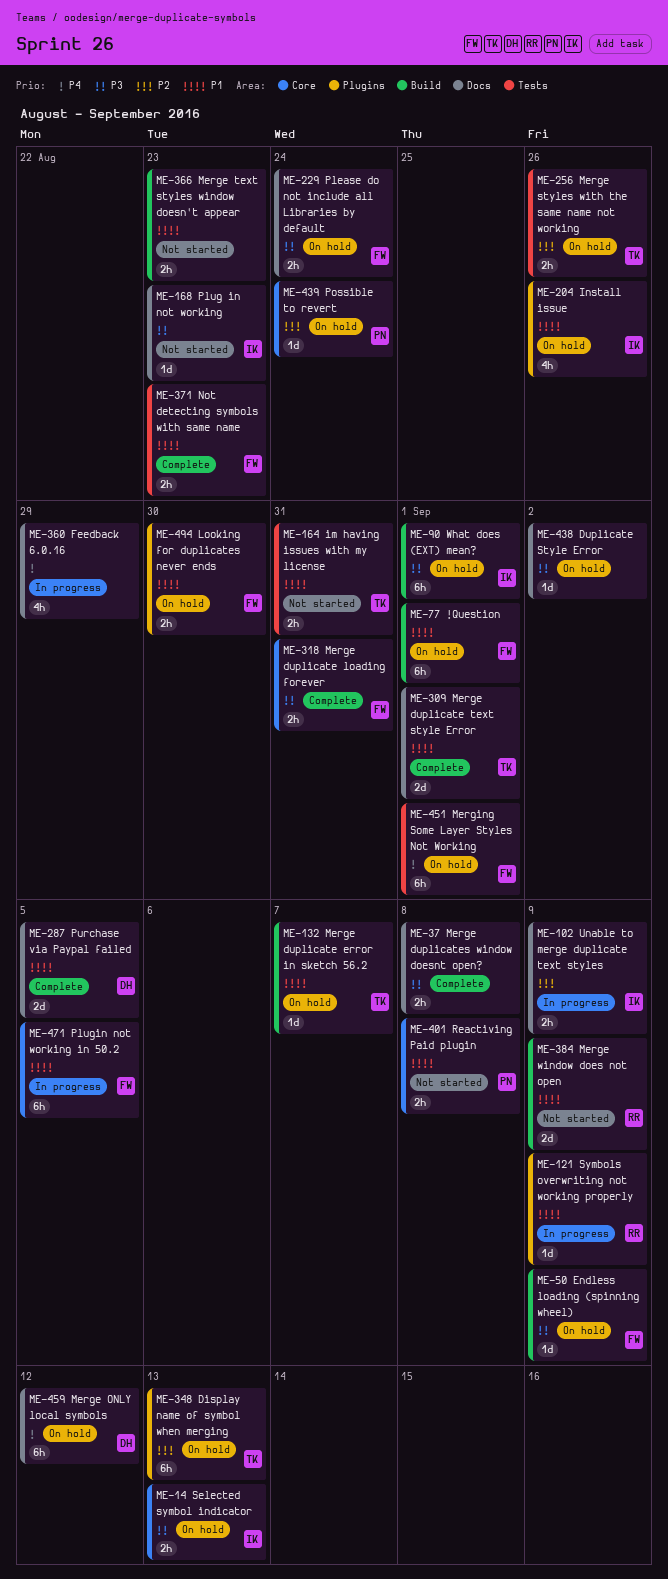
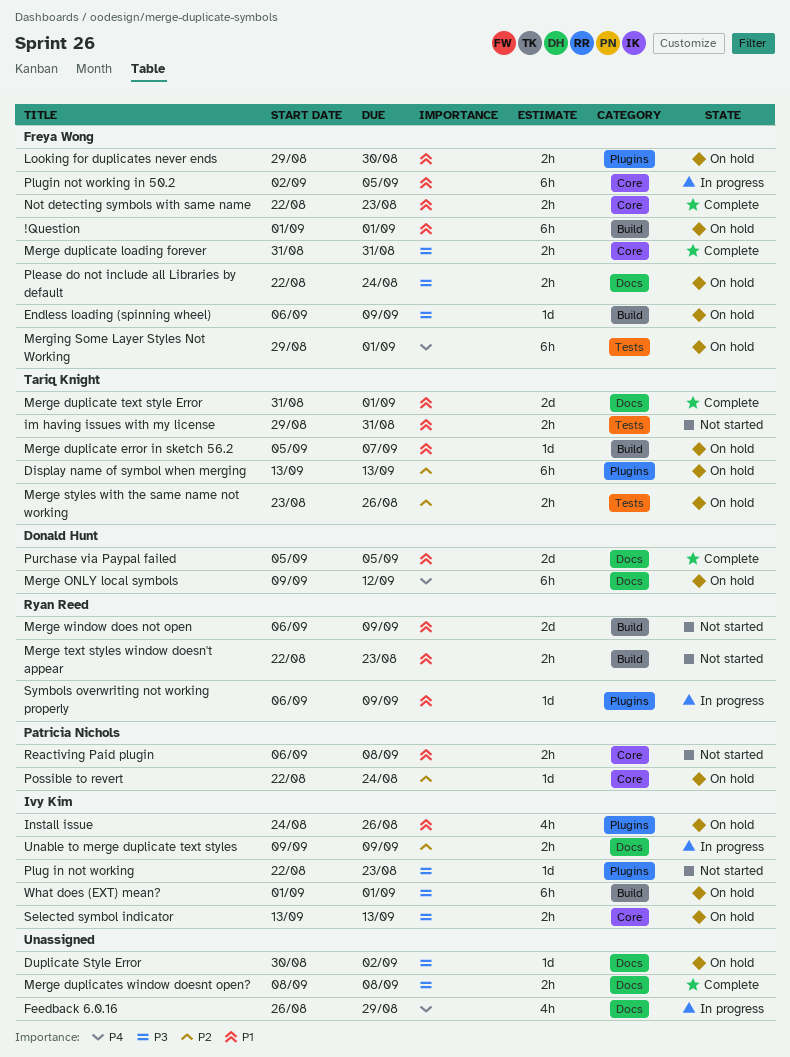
Merge text styles window doesn't appear, owner: none -> Ryan Reed
Not detecting symbols with same name, label: Tests -> Core
Plug in not working, label: Docs -> Plugins

